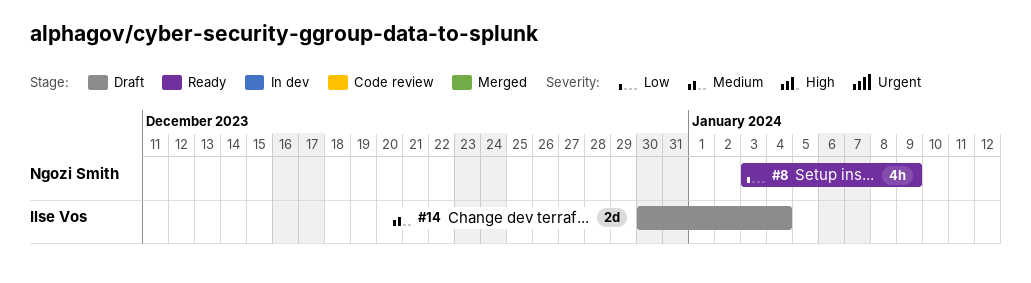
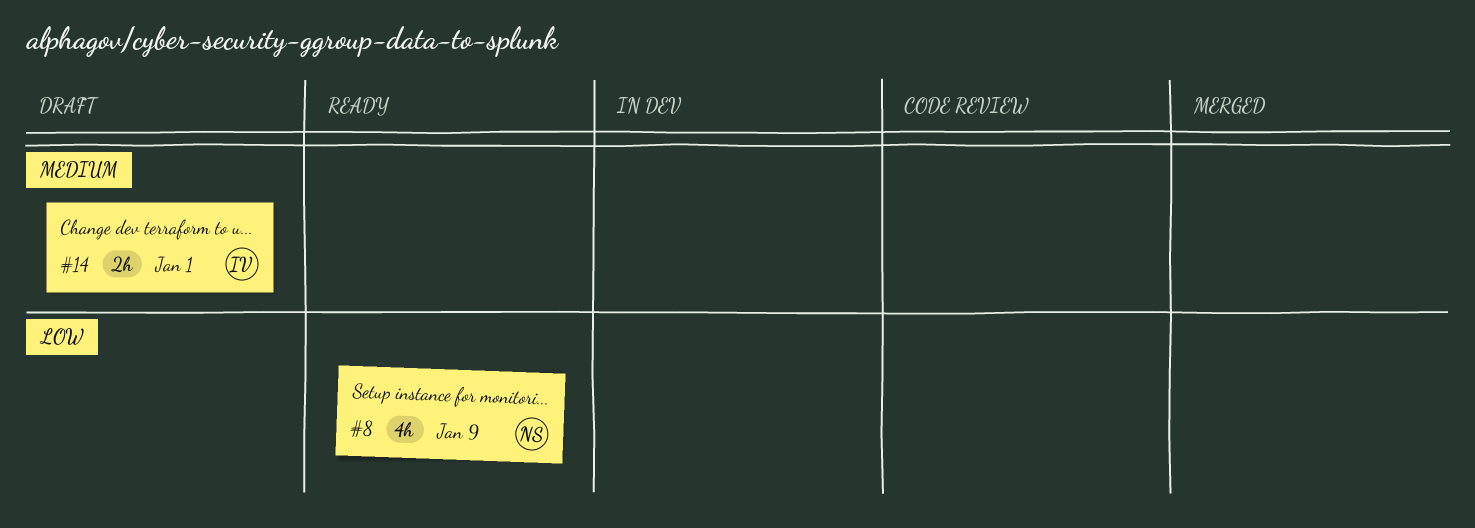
#14, estimate: 2d -> 2h
#14, due: Jan 4 -> Jan 1

